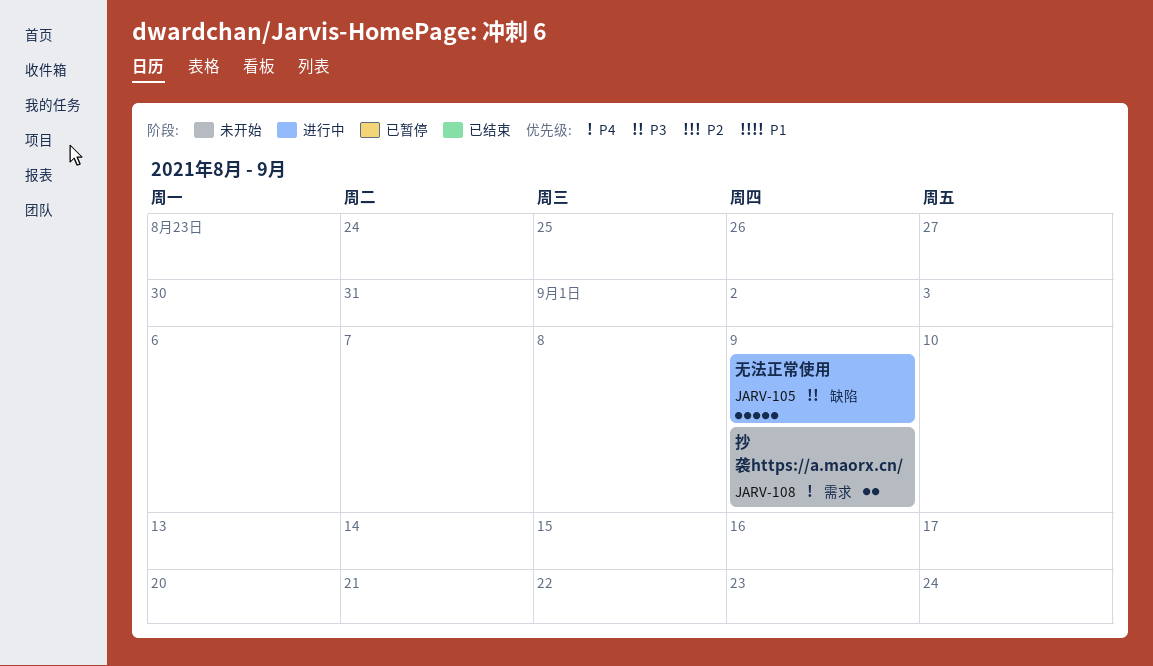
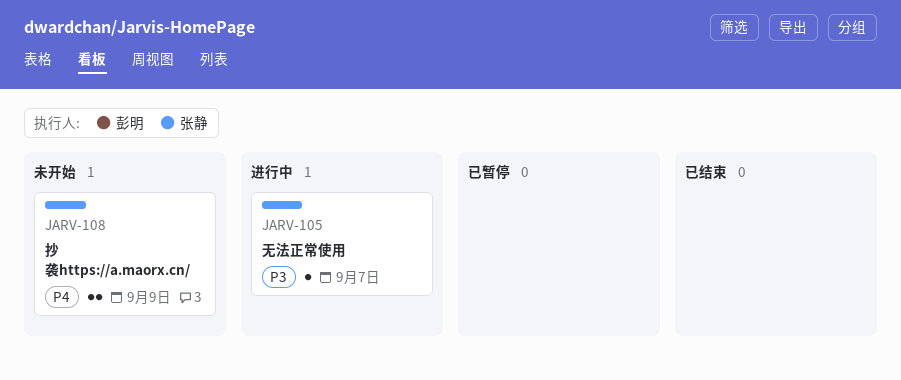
JARV-105, estimate: 5 -> 1
JARV-105, due: Sep 9 -> Sep 7

